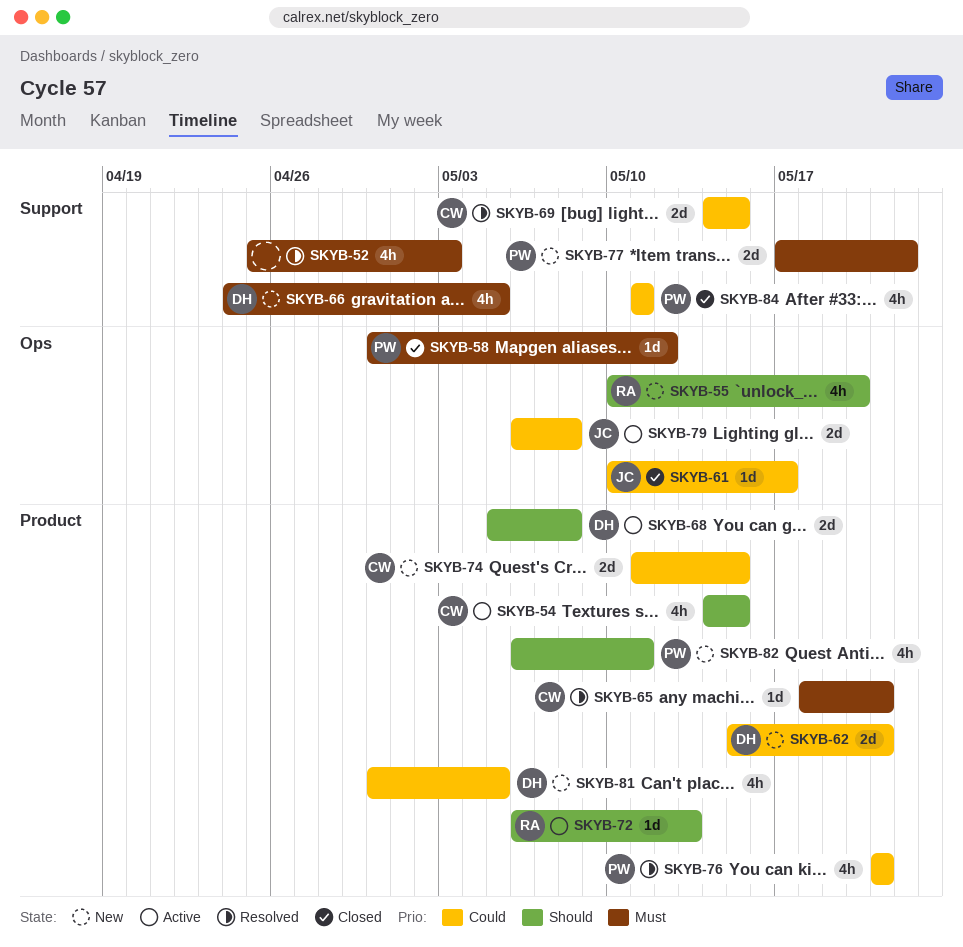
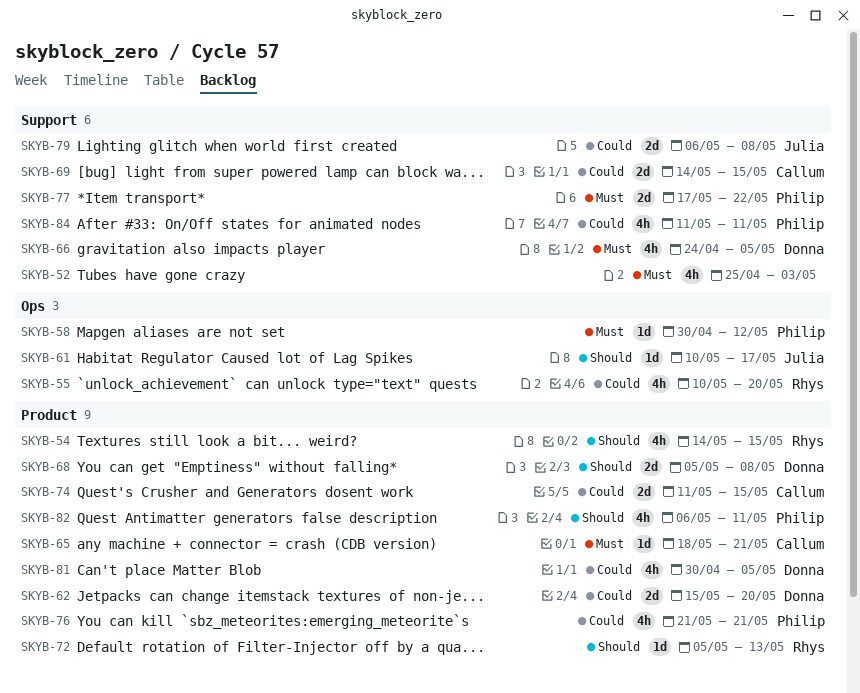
SKYB-54, owner: Callum -> Rhys
SKYB-55, priority: Should -> Could
SKYB-61, priority: Could -> Should
SKYB-62, due: May 21 -> May 20
SKYB-72, start: May 6 -> May 5
SKYB-79, label: Ops -> Support

